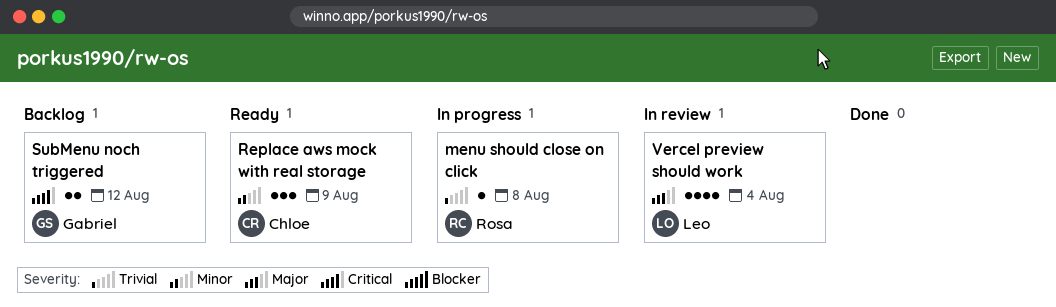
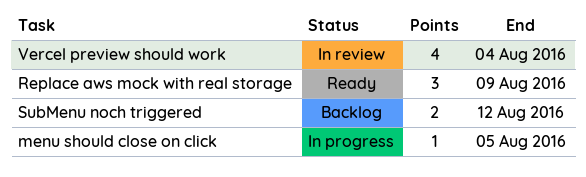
menu should close on click, due: Aug 8 -> Aug 5

